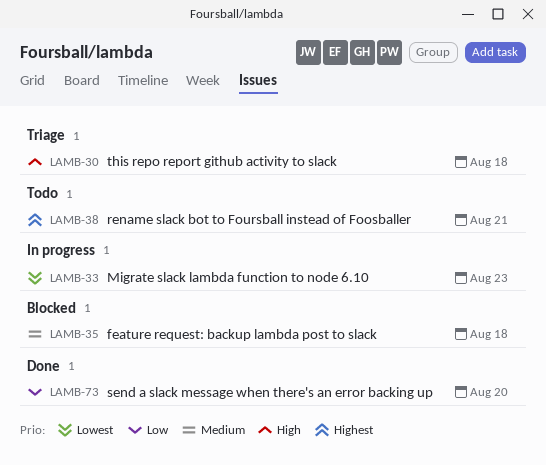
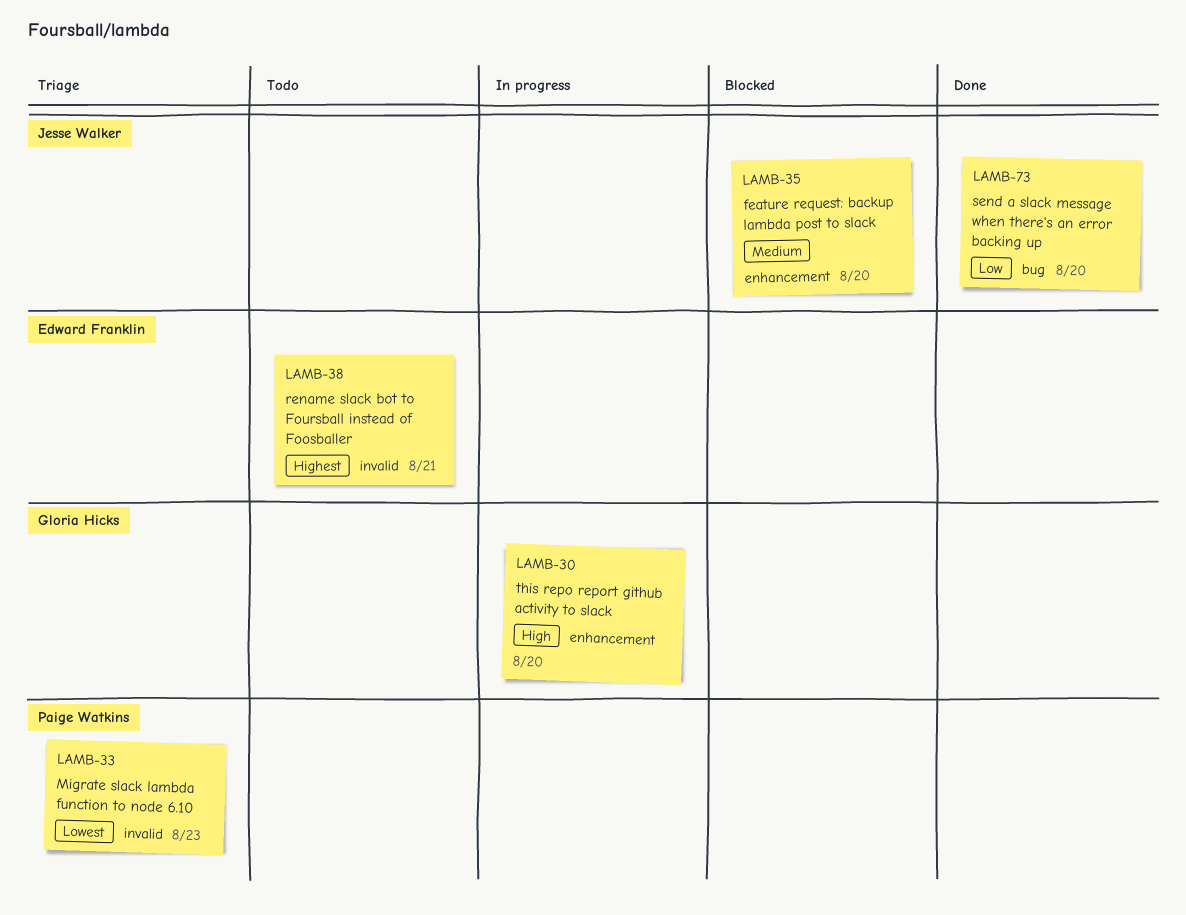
LAMB-30, status: Triage -> In progress
LAMB-30, due: Aug 18 -> Aug 20
LAMB-33, status: In progress -> Triage
LAMB-35, due: Aug 18 -> Aug 20

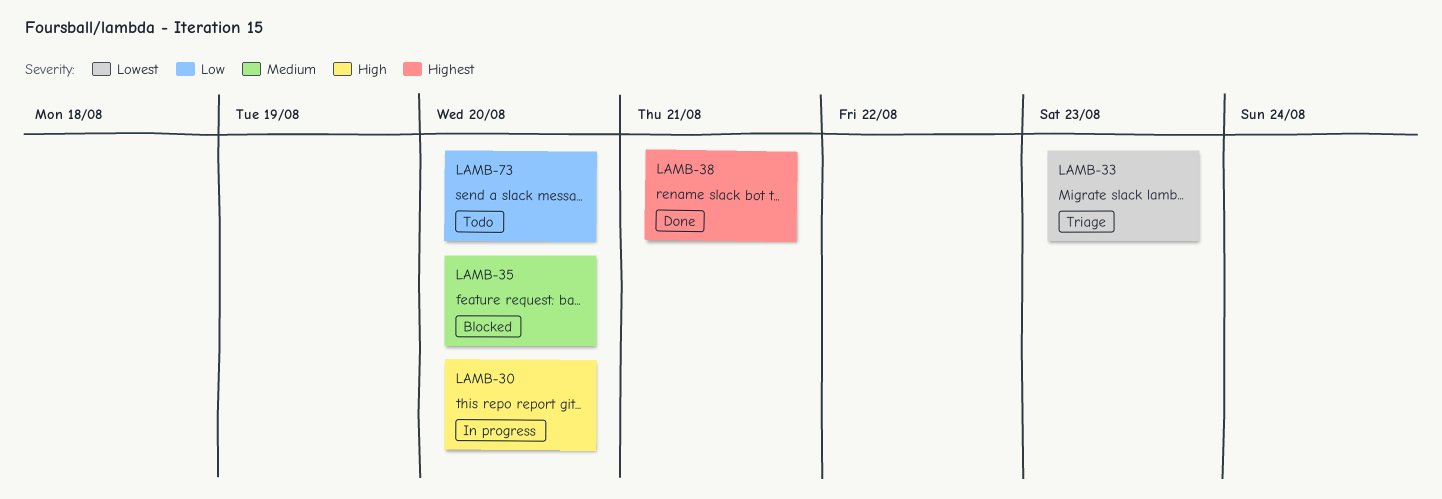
LAMB-38, status: Todo -> Done
LAMB-73, status: Done -> Todo

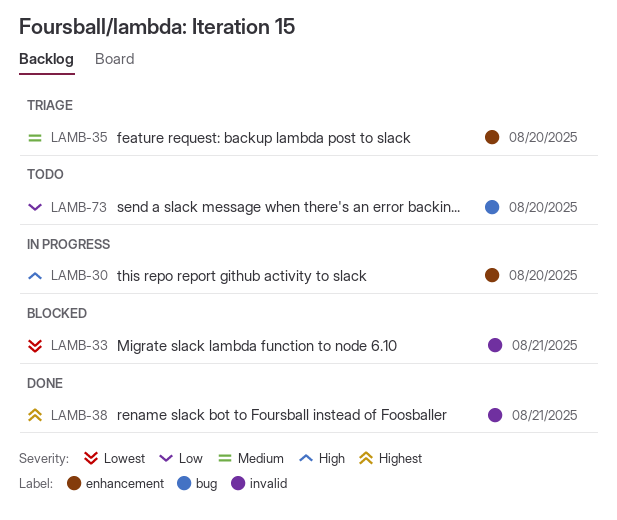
LAMB-33, status: Triage -> Blocked
LAMB-33, due: Aug 23 -> Aug 21
LAMB-35, status: Blocked -> Triage

